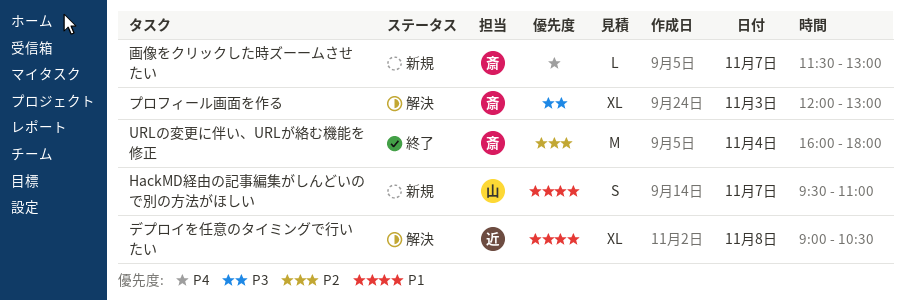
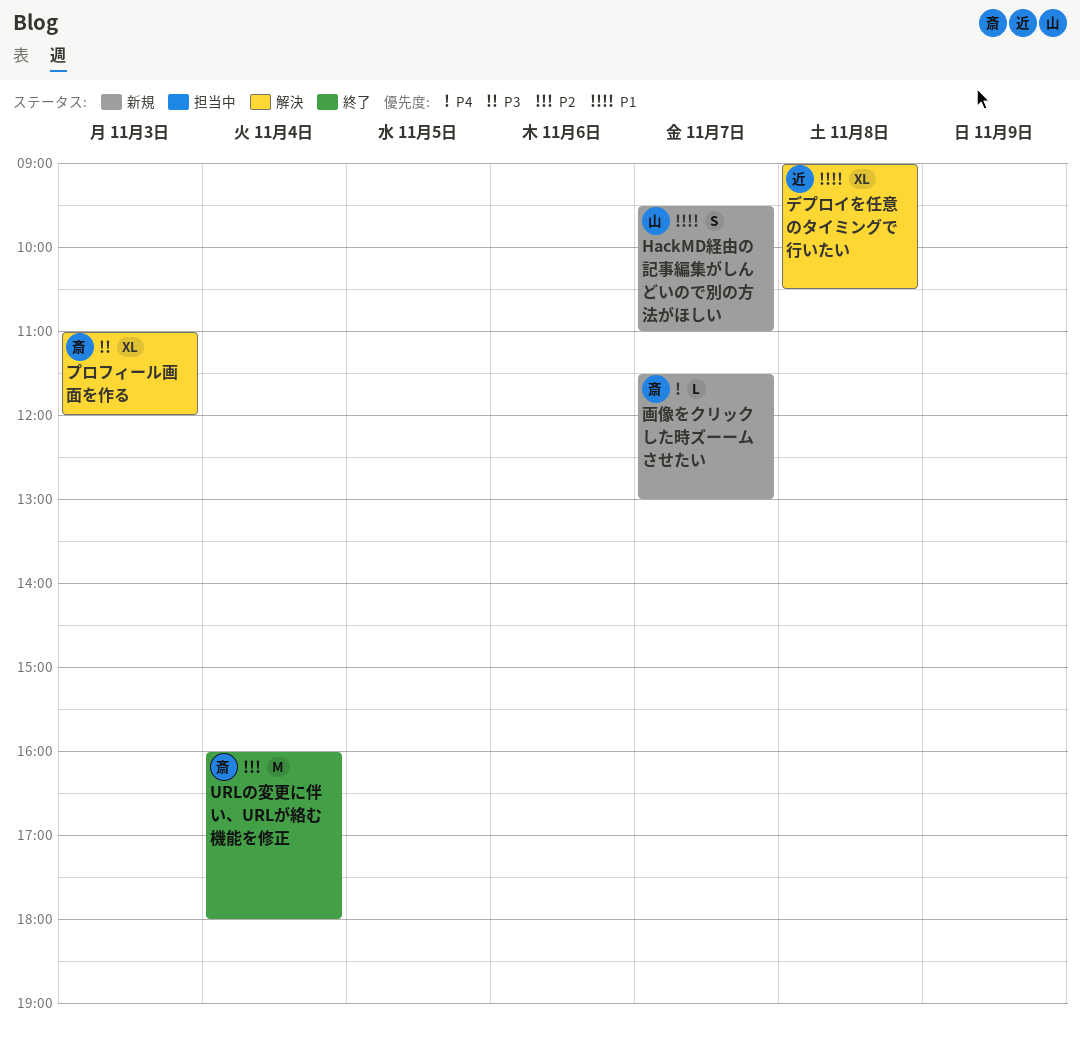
プロフィール画面を作る, begins: 12:00 -> 11:00
プロフィール画面を作る, ends: 13:00 -> 12:00

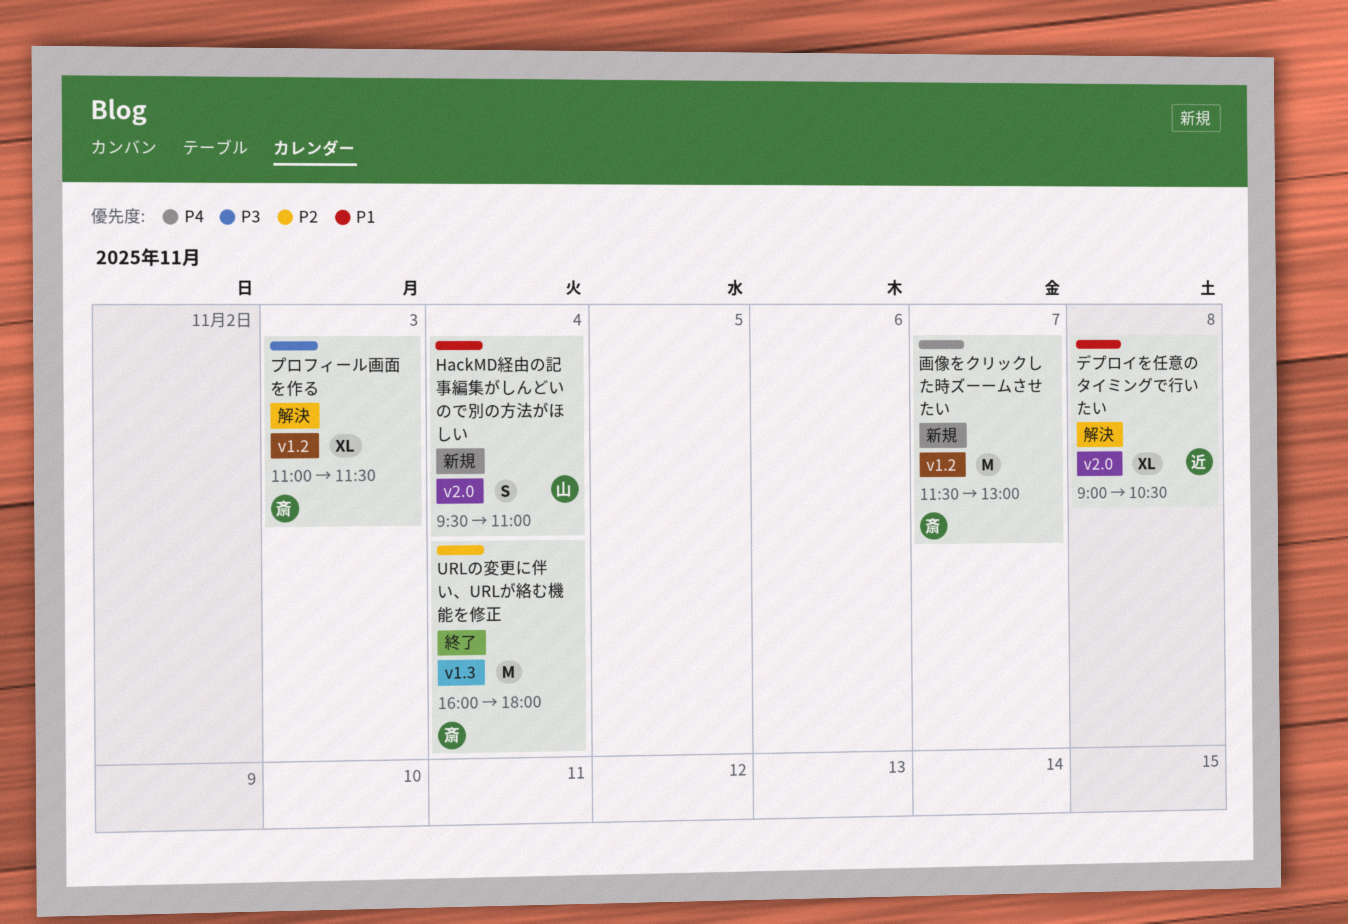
HackMD経由の記事編集がしんどいので別の方法がほしい, day: Nov 7 -> Nov 4
プロフィール画面を作る, ends: 12:00 -> 11:30
画像をクリックした時ズーームさせたい, estimate: L -> M

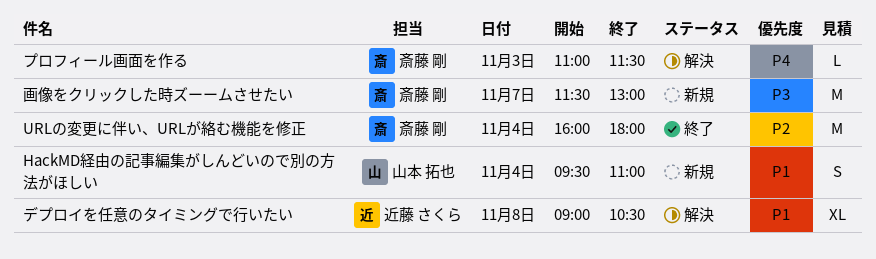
プロフィール画面を作る, priority: P3 -> P4
プロフィール画面を作る, estimate: XL -> L
画像をクリックした時ズーームさせたい, priority: P4 -> P3

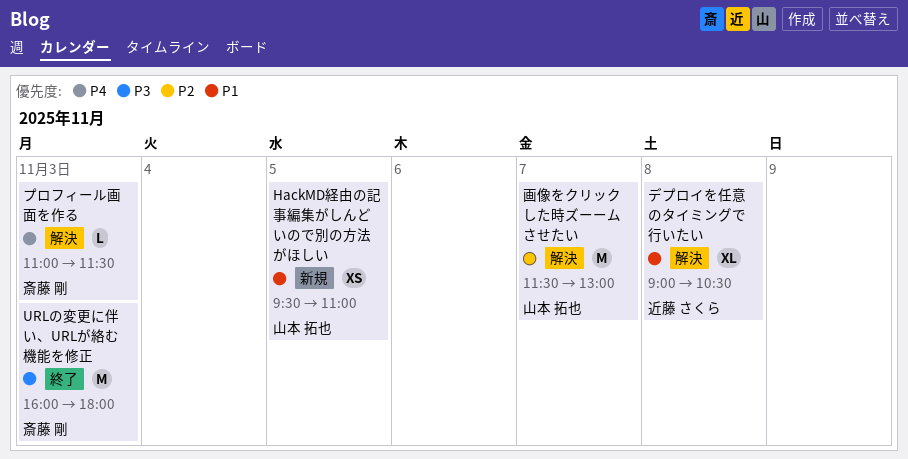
HackMD経由の記事編集がしんどいので別の方法がほしい, estimate: S -> XS
HackMD経由の記事編集がしんどいので別の方法がほしい, day: Nov 4 -> Nov 5
URLの変更に伴い、URLが絡む機能を修正, priority: P2 -> P3
URLの変更に伴い、URLが絡む機能を修正, day: Nov 4 -> Nov 3
画像をクリックした時ズーームさせたい, status: 新規 -> 解決
画像をクリックした時ズーームさせたい, owner: 斎藤 剛 -> 山本 拓也
画像をクリックした時ズーームさせたい, priority: P3 -> P2

